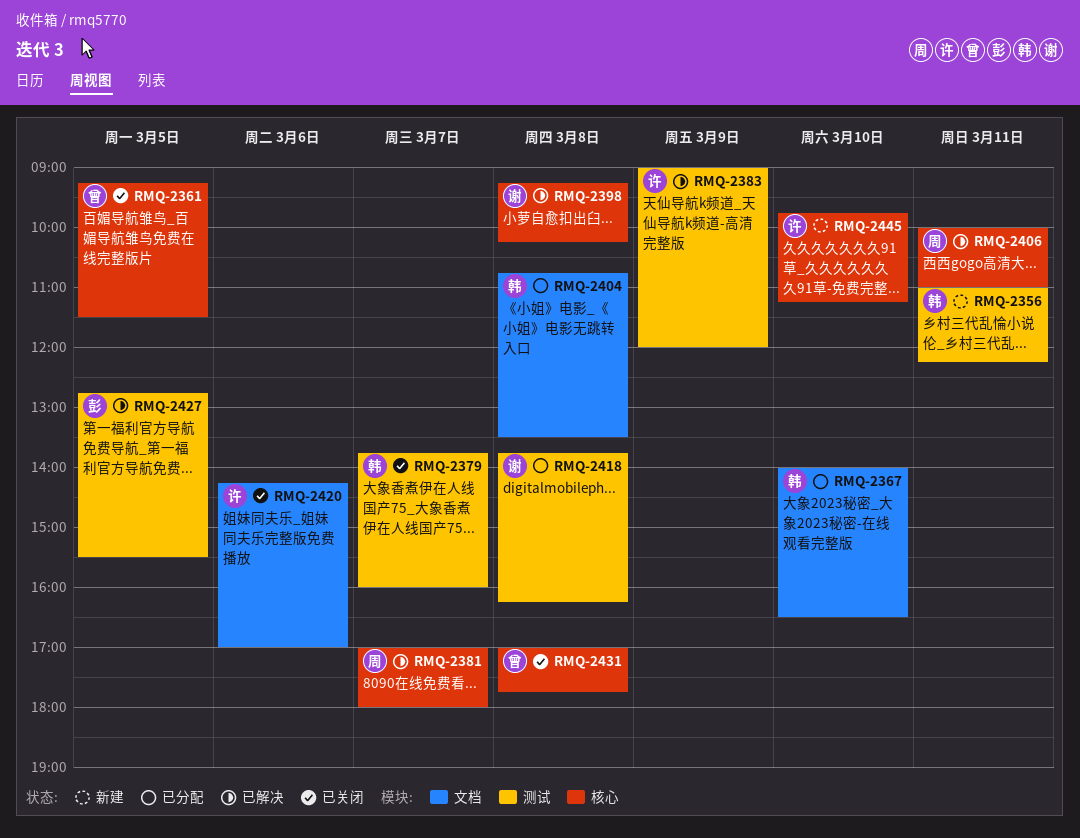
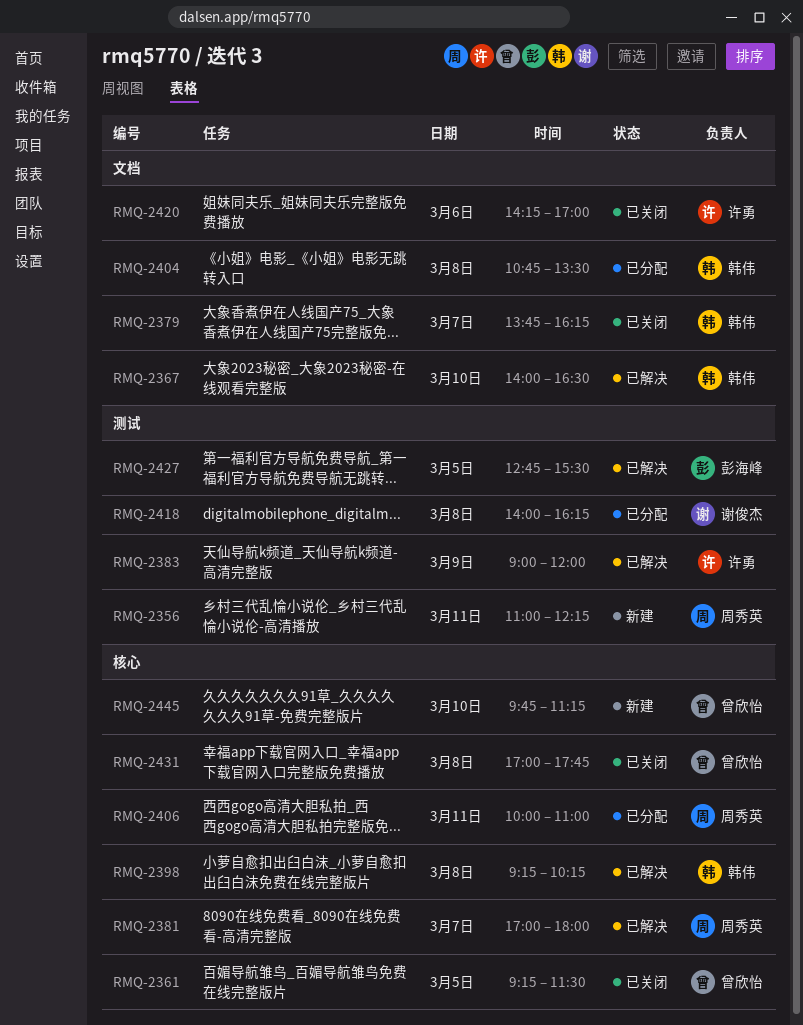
RMQ-2356, owner: 韩伟 -> 周秀英
RMQ-2367, status: 已分配 -> 已解决
RMQ-2379, label: 测试 -> 文档
RMQ-2379, ends: 16:00 -> 16:15
RMQ-2398, owner: 谢俊杰 -> 韩伟
RMQ-2406, status: 已解决 -> 已分配
RMQ-2418, begins: 13:45 -> 14:00
RMQ-2445, owner: 许勇 -> 曾欣怡

